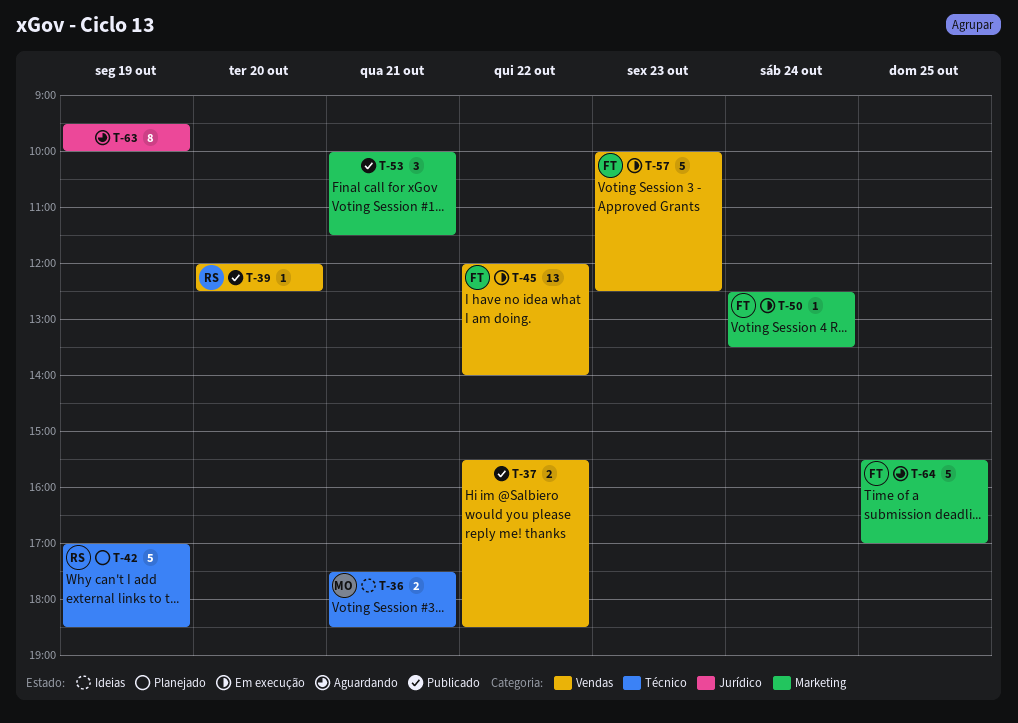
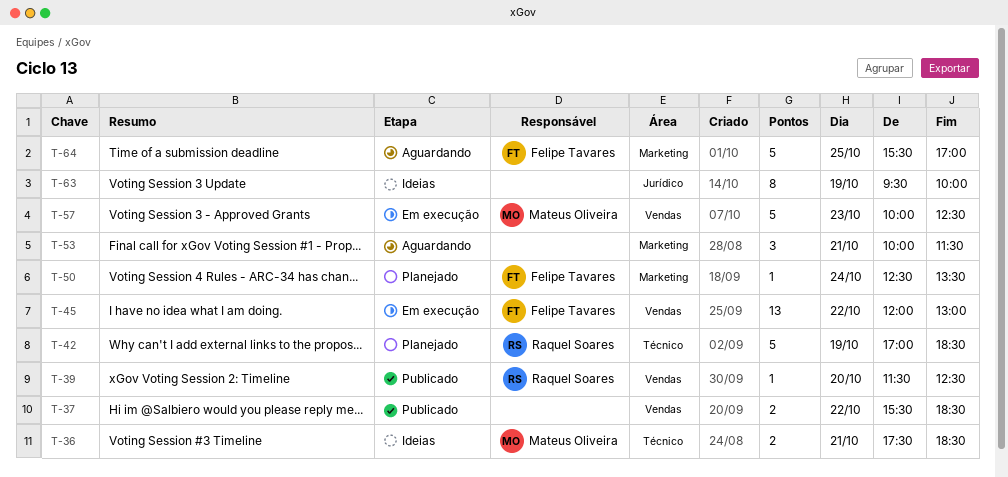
T-39, begins: 12:00 -> 11:30
T-45, ends: 14:00 -> 13:00
T-50, status: Em execução -> Planejado
T-53, status: Publicado -> Aguardando
T-57, owner: Felipe Tavares -> Mateus Oliveira
T-63, status: Aguardando -> Ideias

